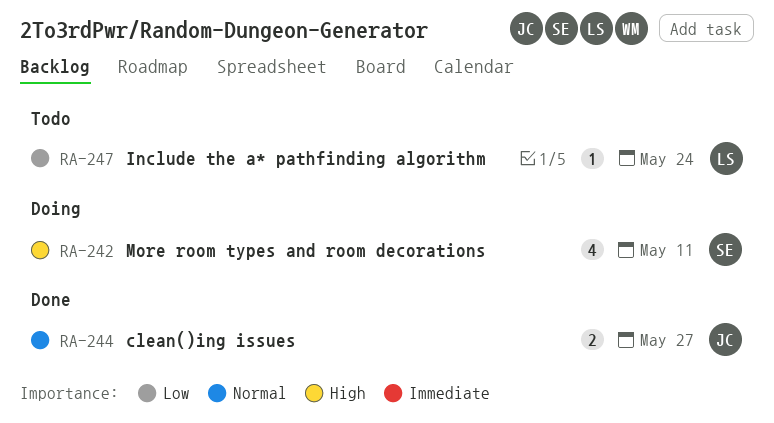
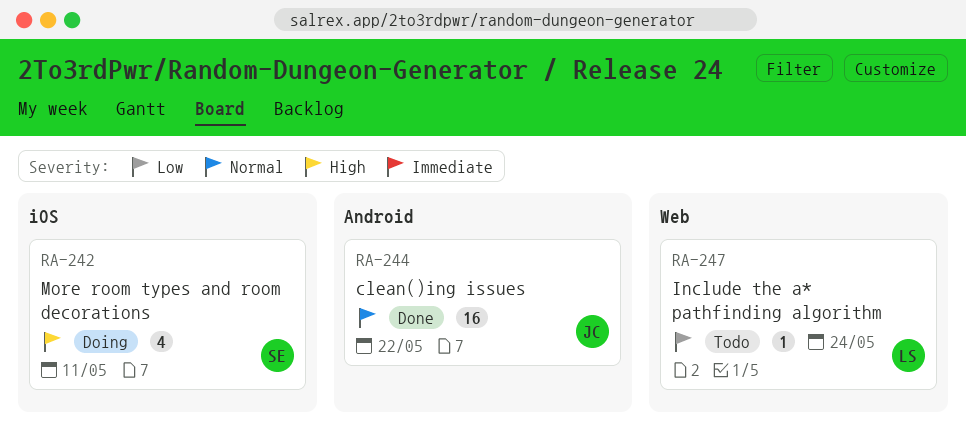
RA-244, estimate: 2 -> 16
RA-244, due: May 27 -> May 22

